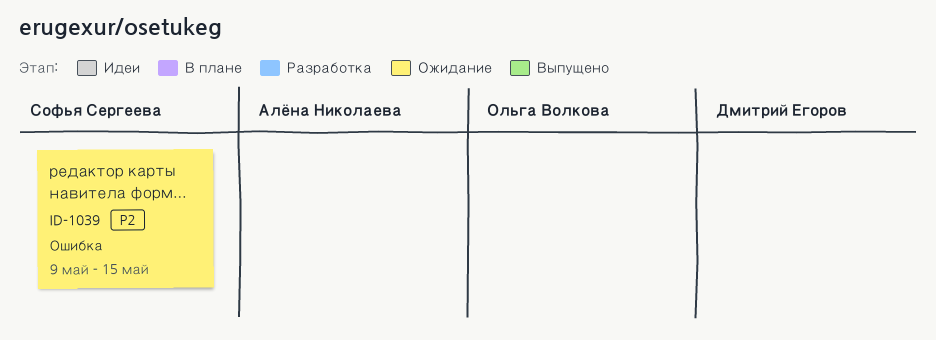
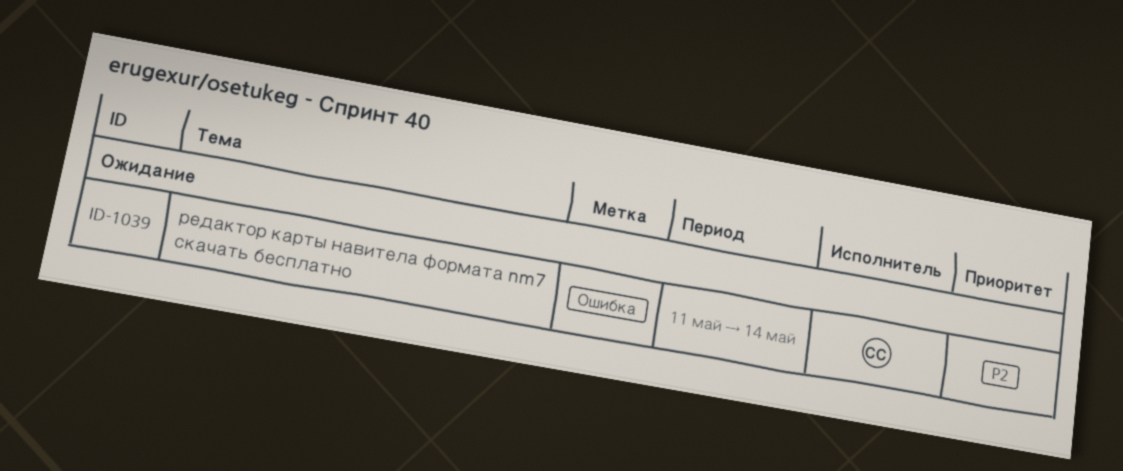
ID-1039, start: May 9 -> May 11
ID-1039, due: May 15 -> May 14

